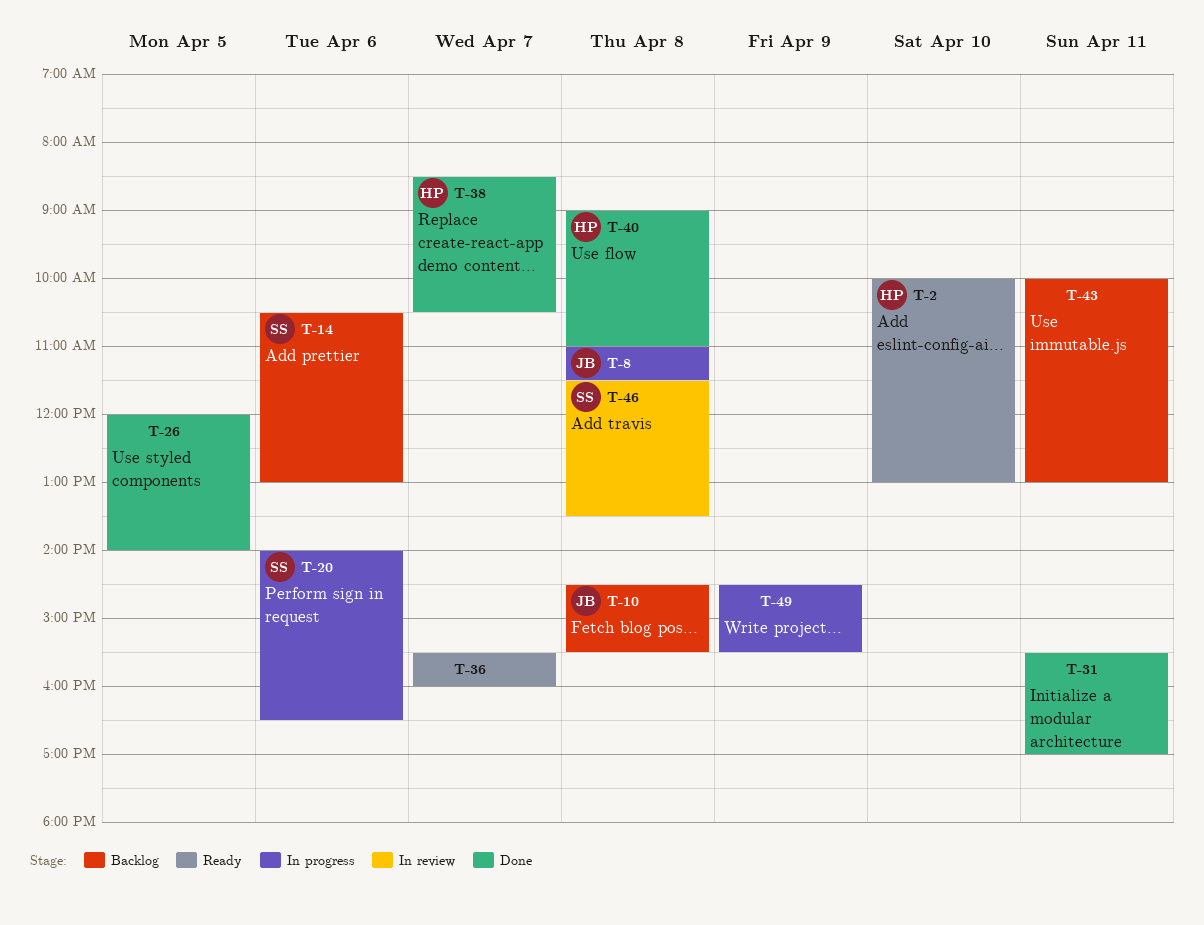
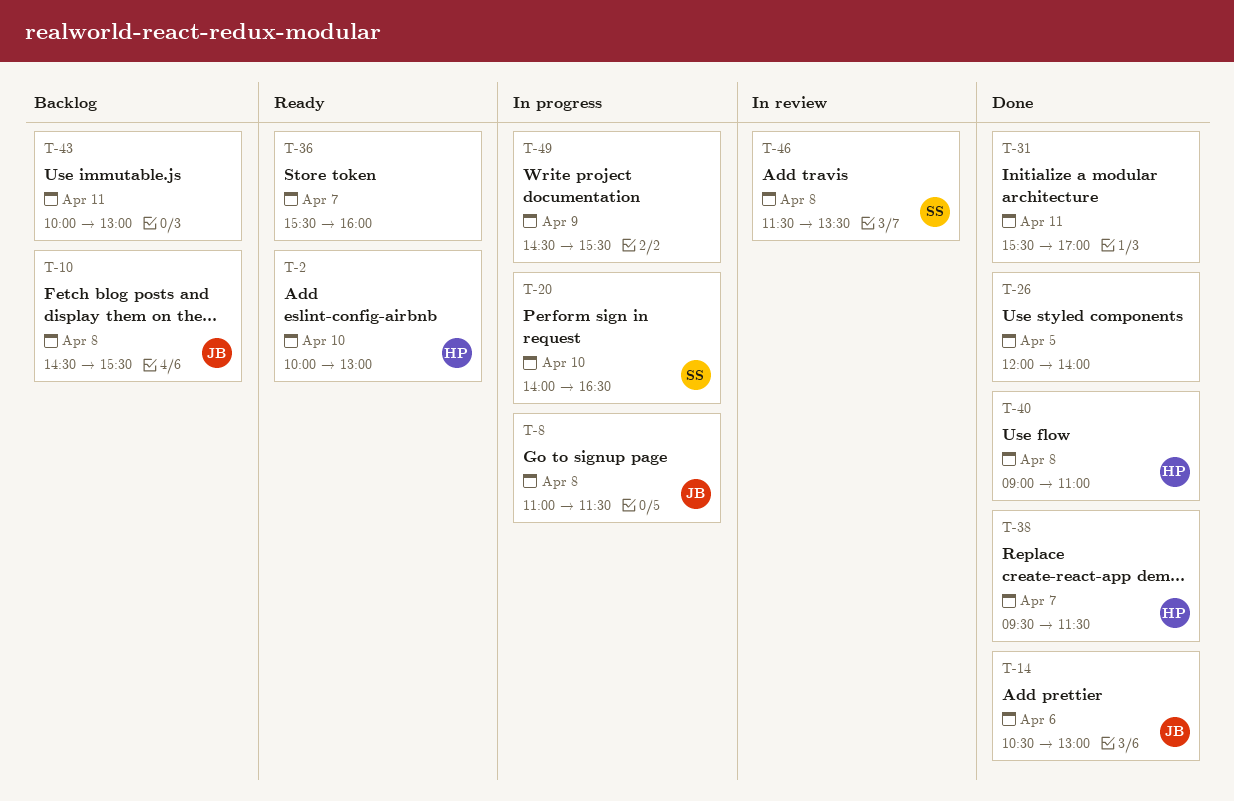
T-14, status: Backlog -> Done
T-14, owner: SS -> JB
T-20, day: Apr 6 -> Apr 10
T-38, begins: 08:30 -> 09:30
T-38, ends: 10:30 -> 11:30

